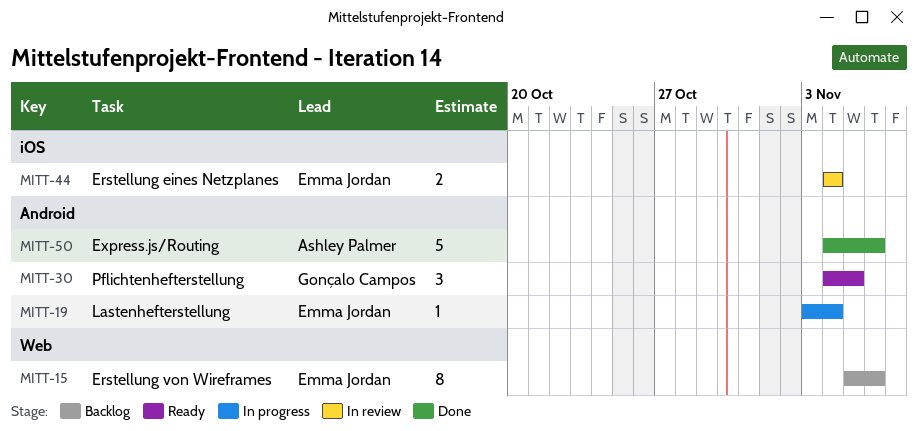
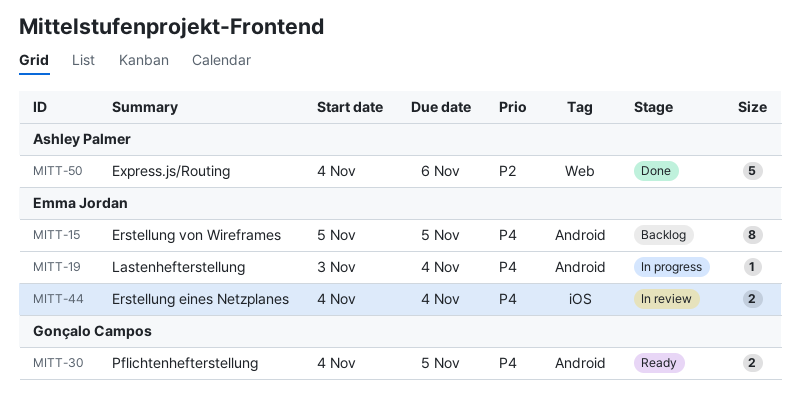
MITT-15, label: Web -> Android
MITT-15, due: Nov 6 -> Nov 5
MITT-30, estimate: 3 -> 2
MITT-50, label: Android -> Web

